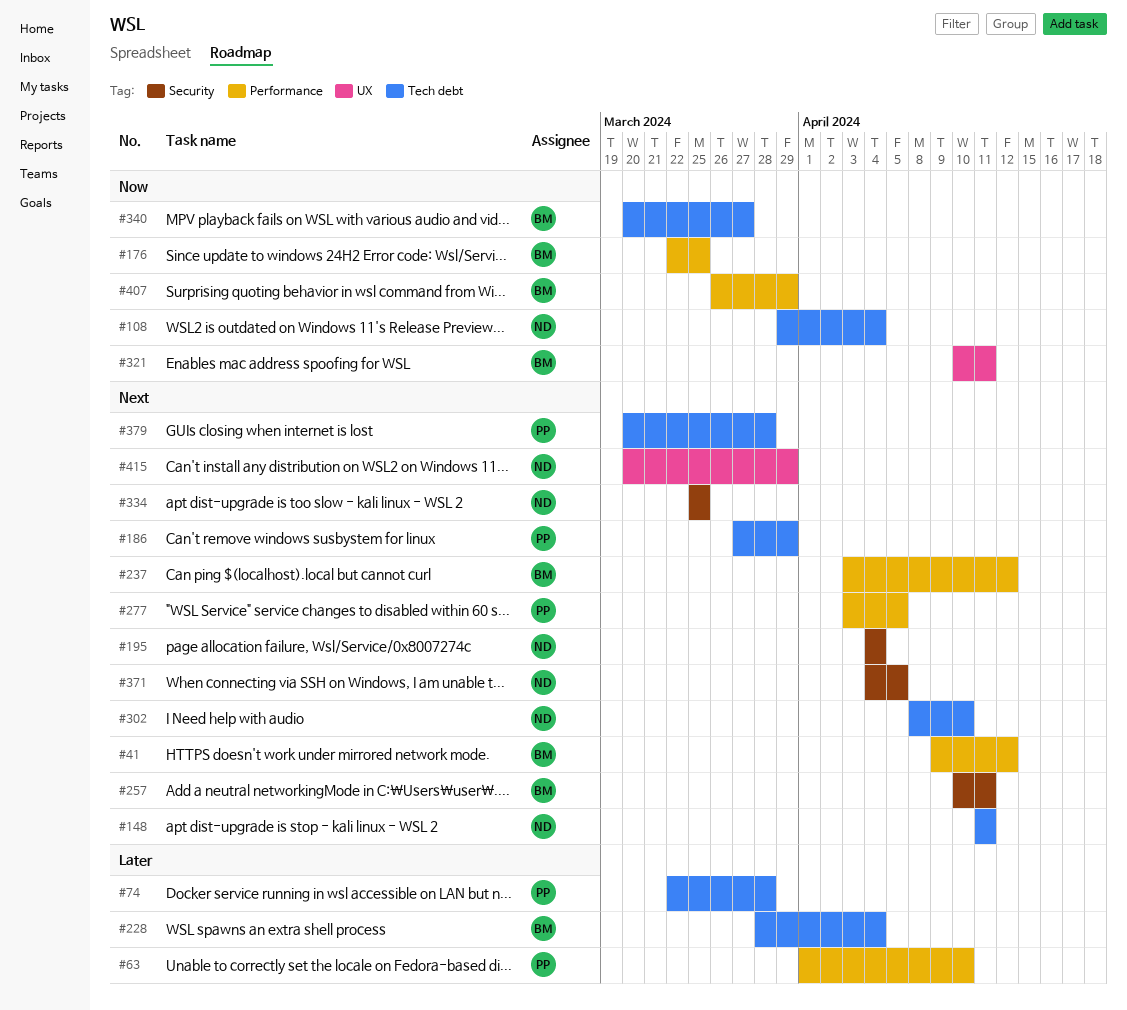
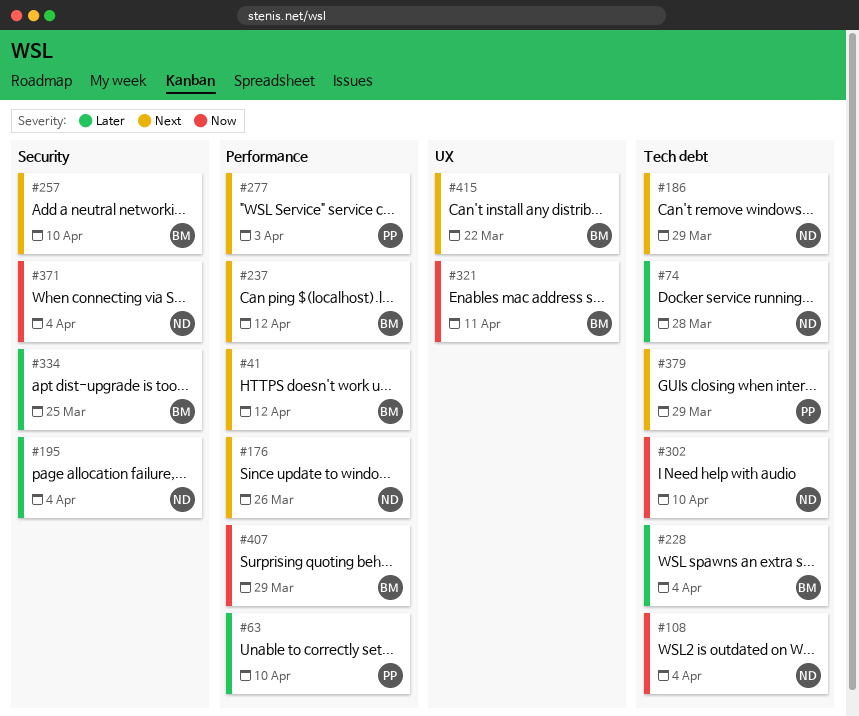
#74, owner: PP -> ND
#148: present -> none
#176, owner: BM -> ND
#176, priority: Now -> Next
#176, due: Mar 25 -> Mar 26
#186, owner: PP -> ND
#195, priority: Next -> Later
#257, due: Apr 11 -> Apr 10
#277, due: Apr 5 -> Apr 3
#302, priority: Next -> Now
#334, owner: ND -> BM
#334, priority: Next -> Later
#340: present -> none
#371, priority: Next -> Now
#371, due: Apr 5 -> Apr 4
#379, due: Mar 28 -> Mar 29
#415, owner: ND -> BM
#415, due: Mar 29 -> Mar 22

